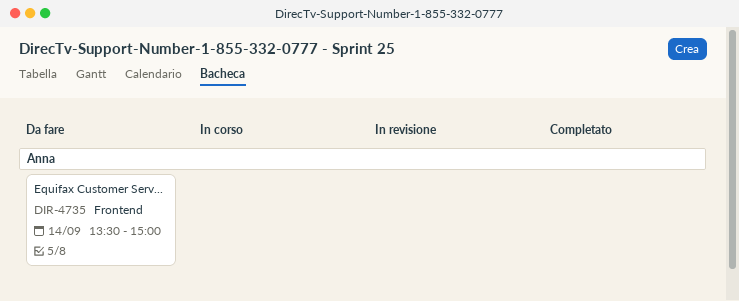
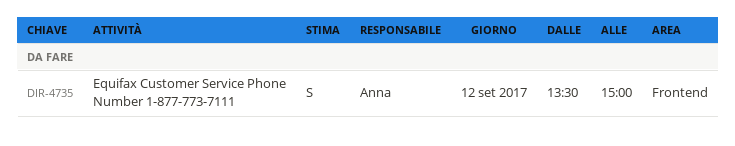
DIR-4735, day: Sep 14 -> Sep 12

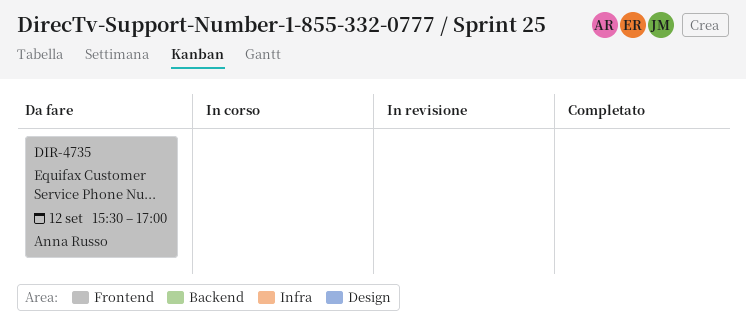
DIR-4735, begins: 13:30 -> 15:30
DIR-4735, ends: 15:00 -> 17:00

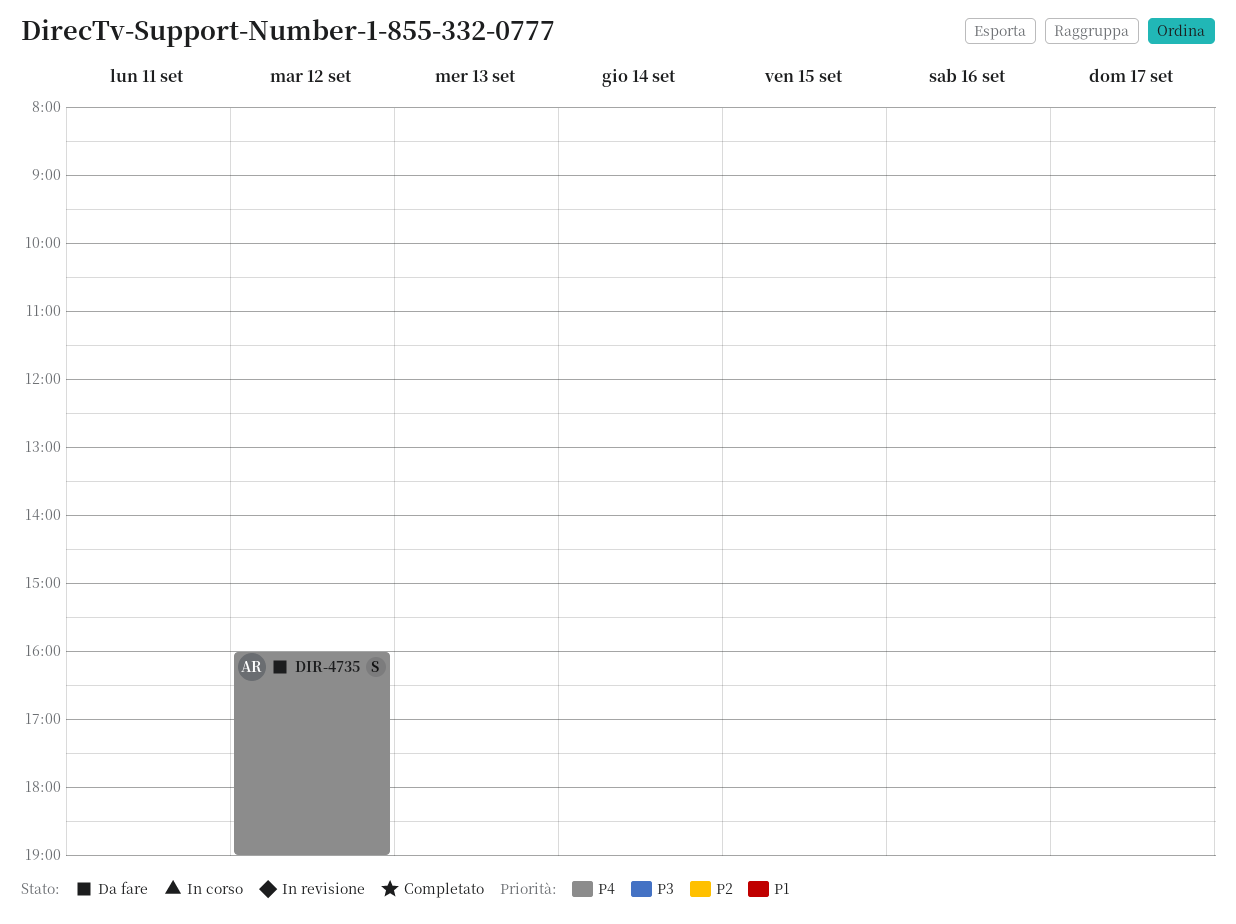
DIR-4735, begins: 15:30 -> 16:00
DIR-4735, ends: 17:00 -> 19:00

